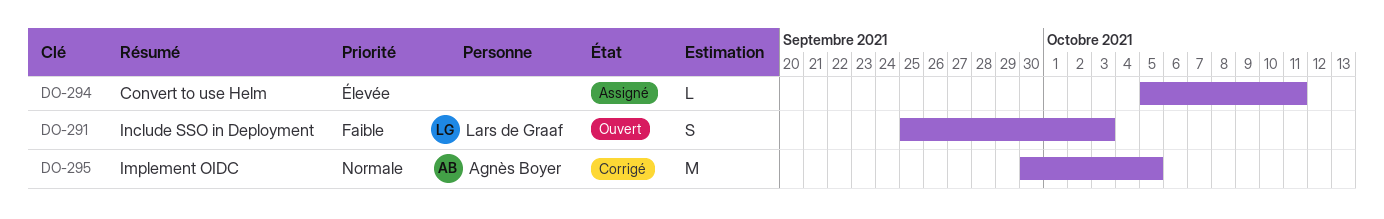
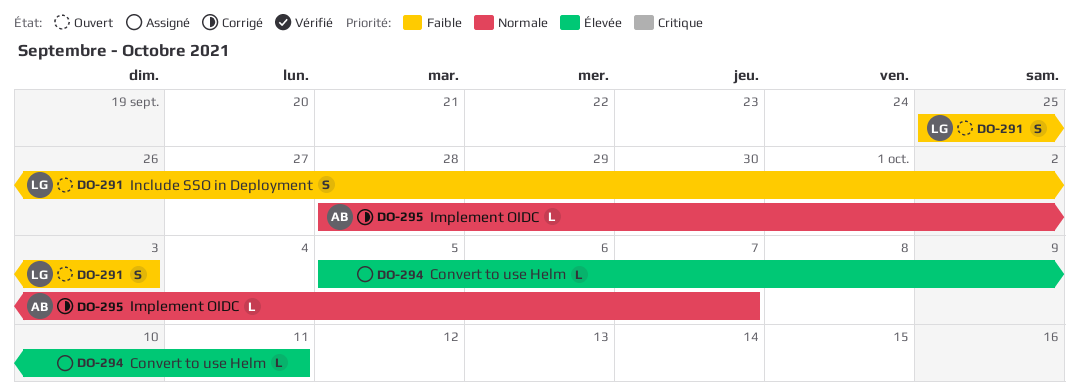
DO-295, estimate: M -> L
DO-295, start: Sep 30 -> Sep 28
DO-295, due: Oct 5 -> Oct 7

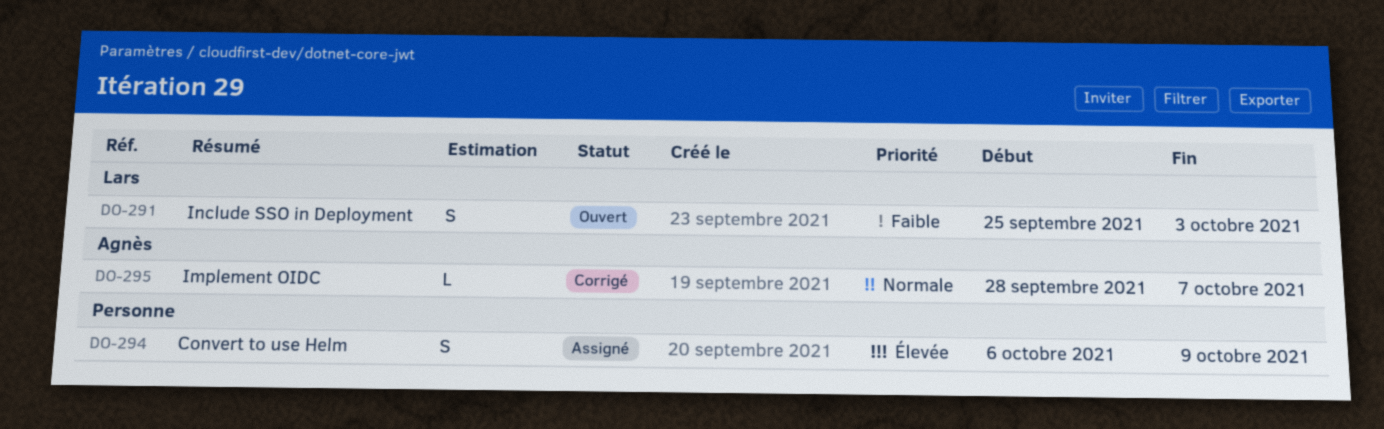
DO-294, estimate: L -> S
DO-294, start: Oct 5 -> Oct 6
DO-294, due: Oct 11 -> Oct 9

